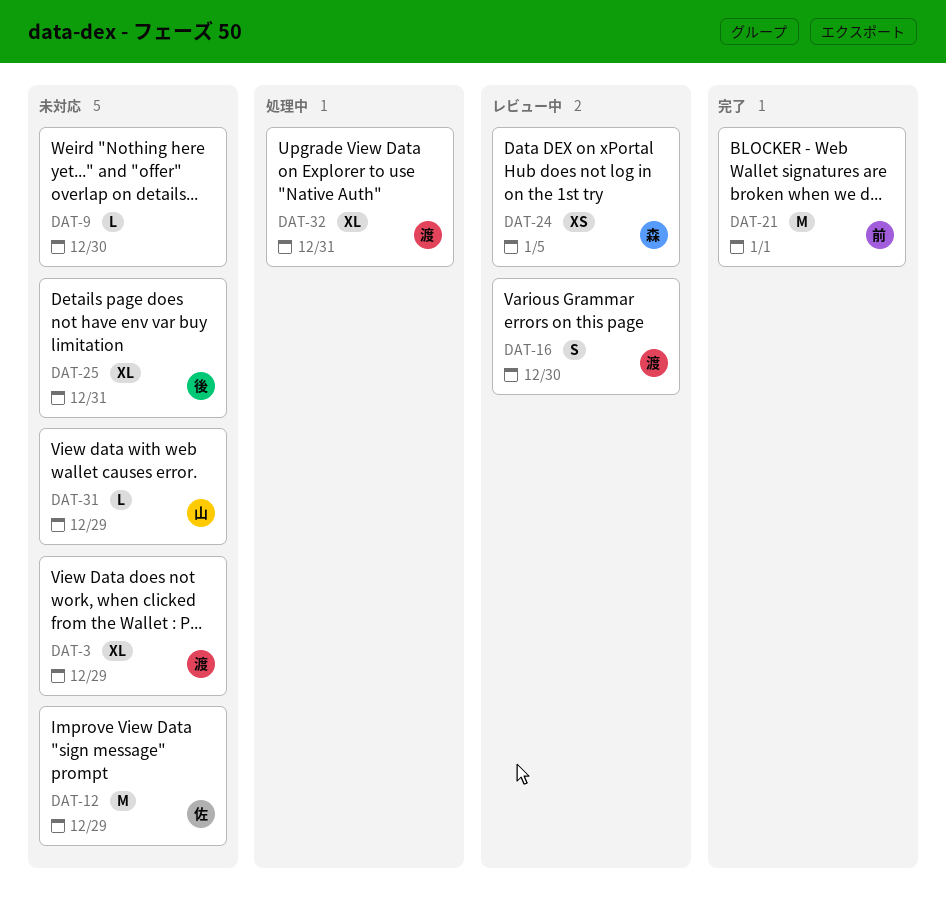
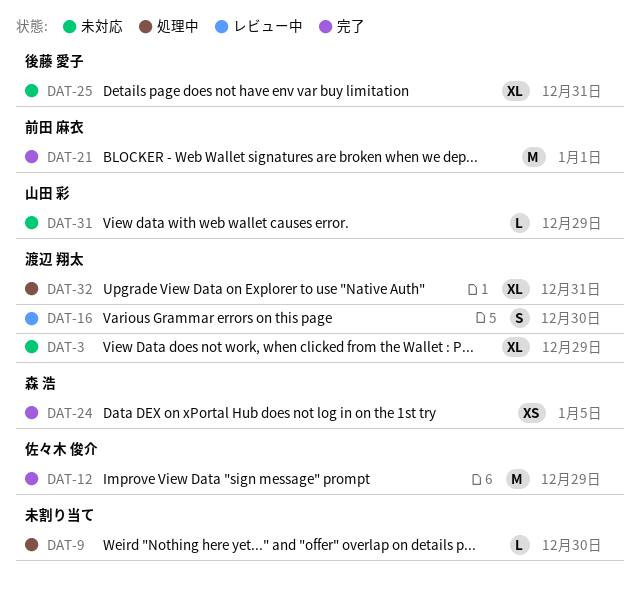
DAT-9, status: 未対応 -> 処理中
DAT-12, status: 未対応 -> 完了
DAT-24, status: レビュー中 -> 完了

